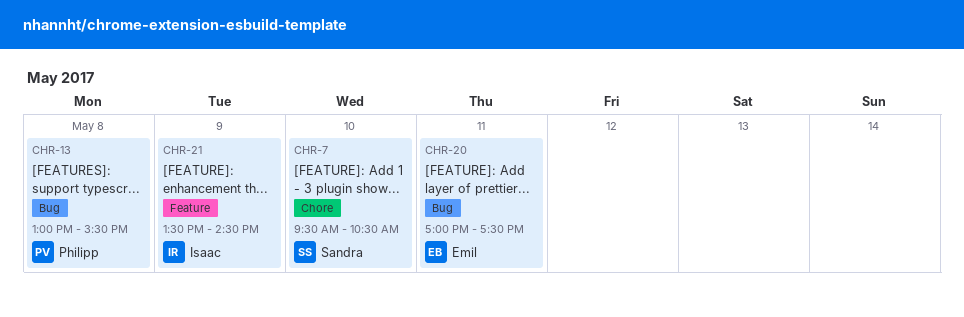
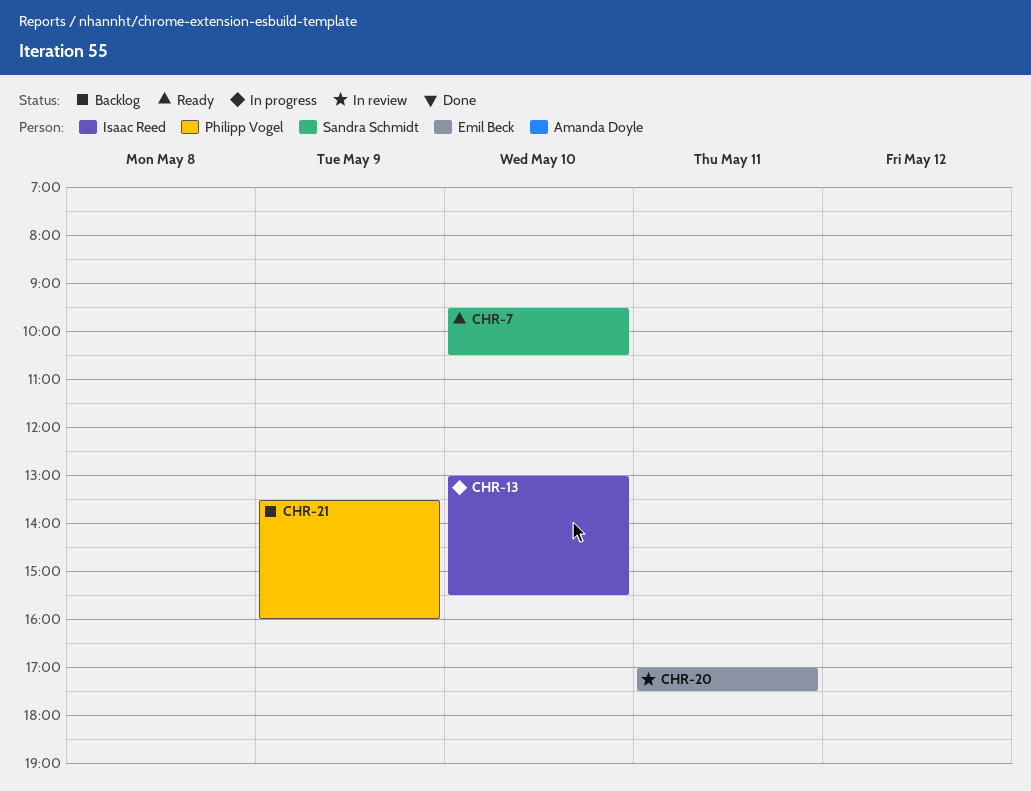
CHR-13, owner: Philipp Vogel -> Isaac Reed
CHR-13, day: May 8 -> May 10
CHR-21, owner: Isaac Reed -> Philipp Vogel
CHR-21, ends: 14:30 -> 16:00

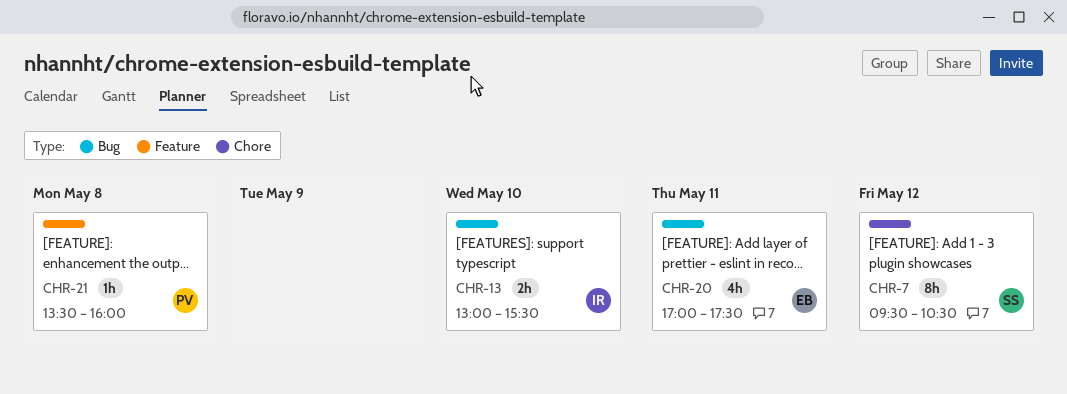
CHR-7, day: May 10 -> May 12
CHR-21, day: May 9 -> May 8

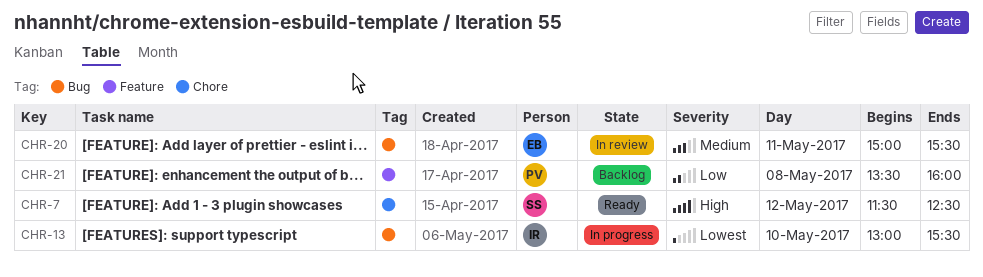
CHR-7, begins: 09:30 -> 11:30
CHR-7, ends: 10:30 -> 12:30
CHR-20, begins: 17:00 -> 15:00
CHR-20, ends: 17:30 -> 15:30

